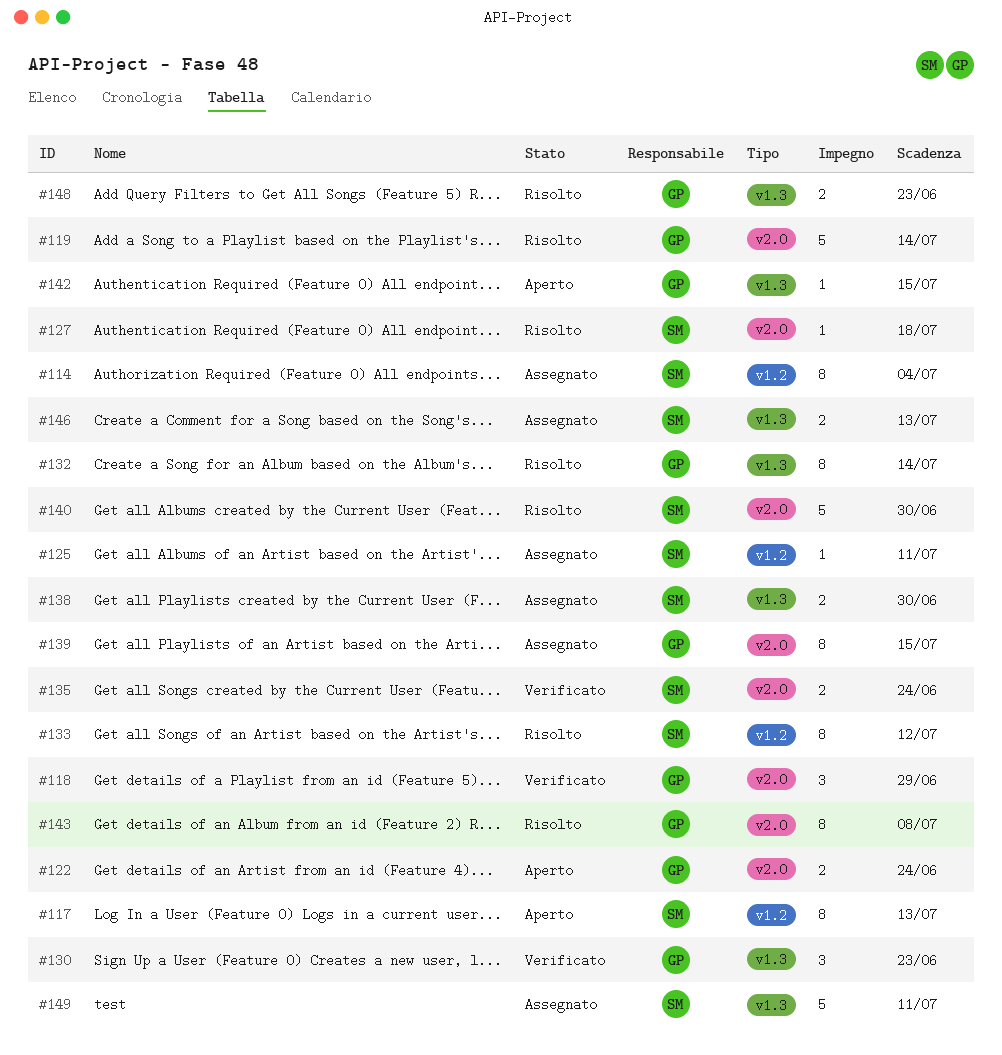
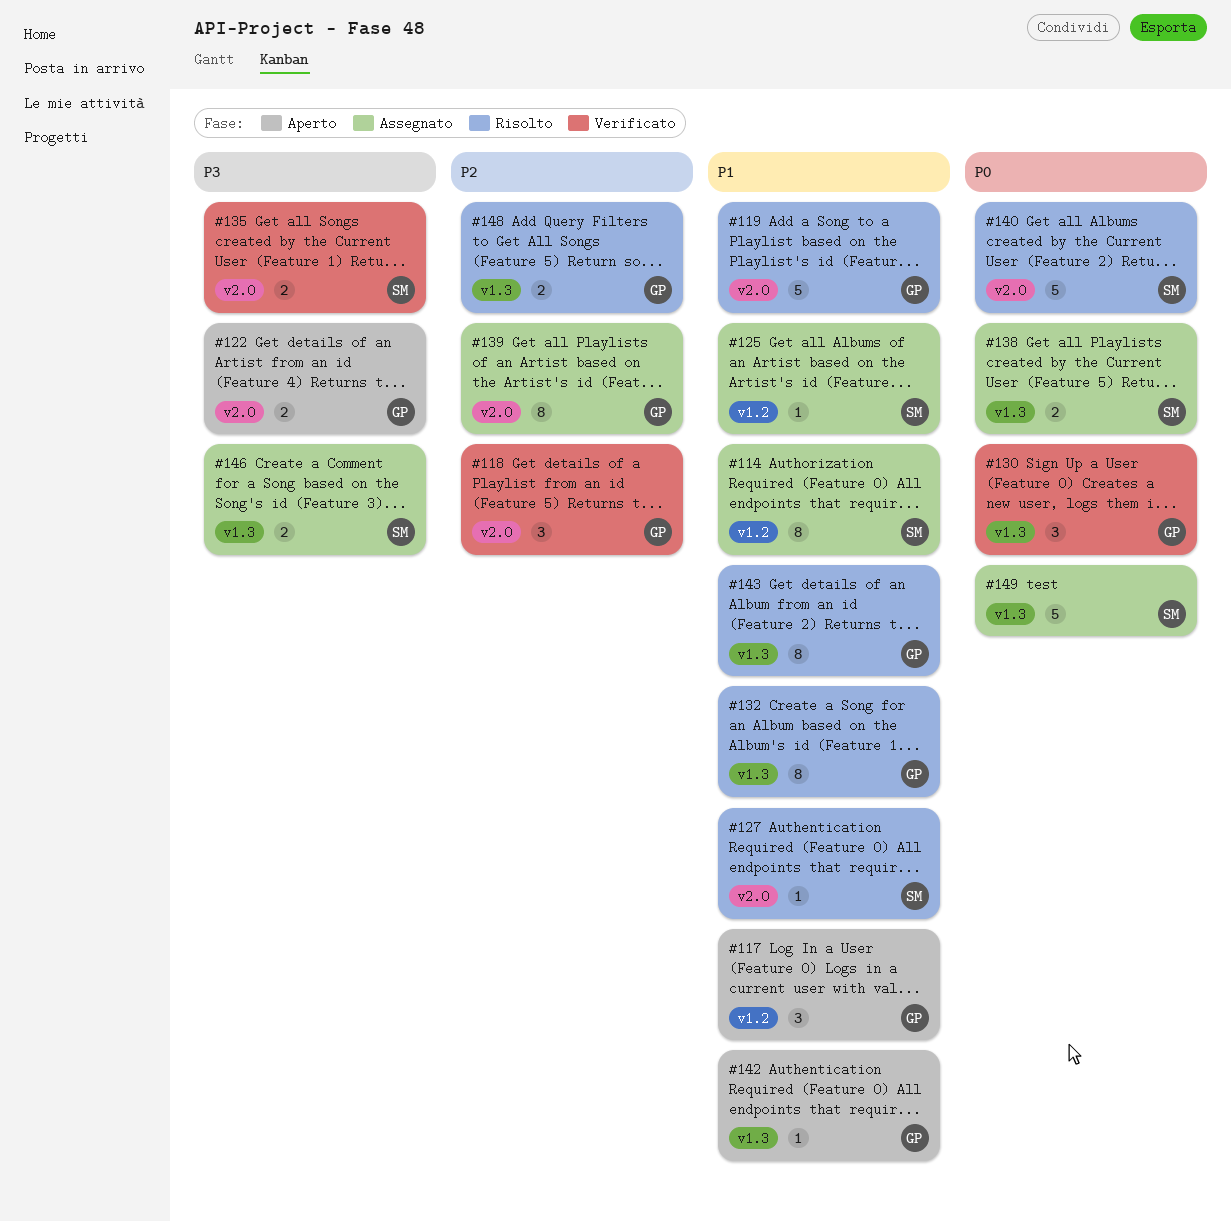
#117, owner: SM -> GP
#117, estimate: 8 -> 3
#133: present -> none
#143, label: v2.0 -> v1.3

